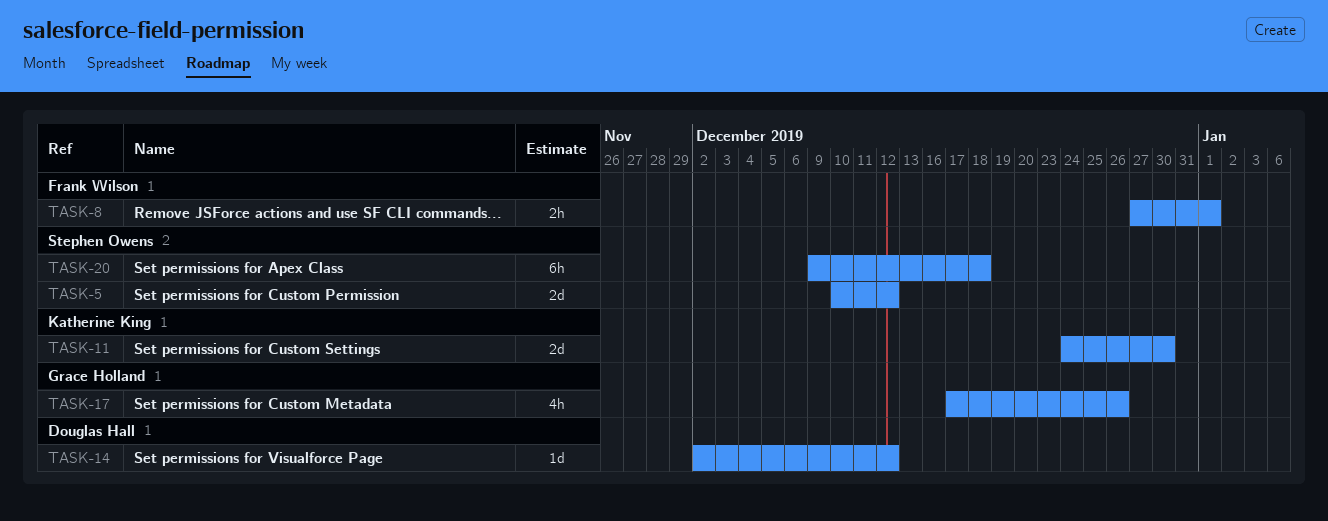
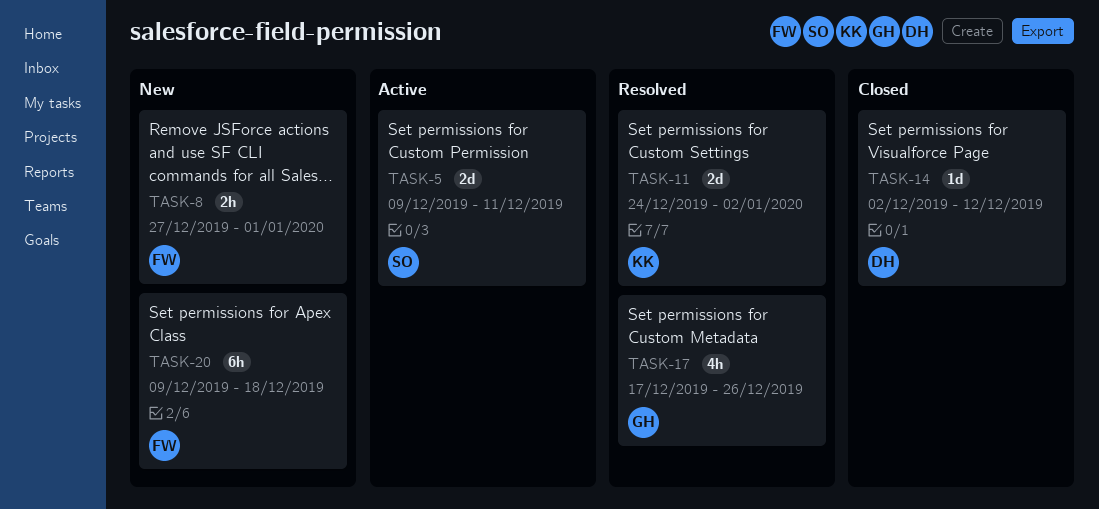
TASK-5, start: Dec 10 -> Dec 9
TASK-5, due: Dec 12 -> Dec 11
TASK-11, due: Dec 30 -> Jan 2
TASK-20, owner: Stephen Owens -> Frank Wilson

